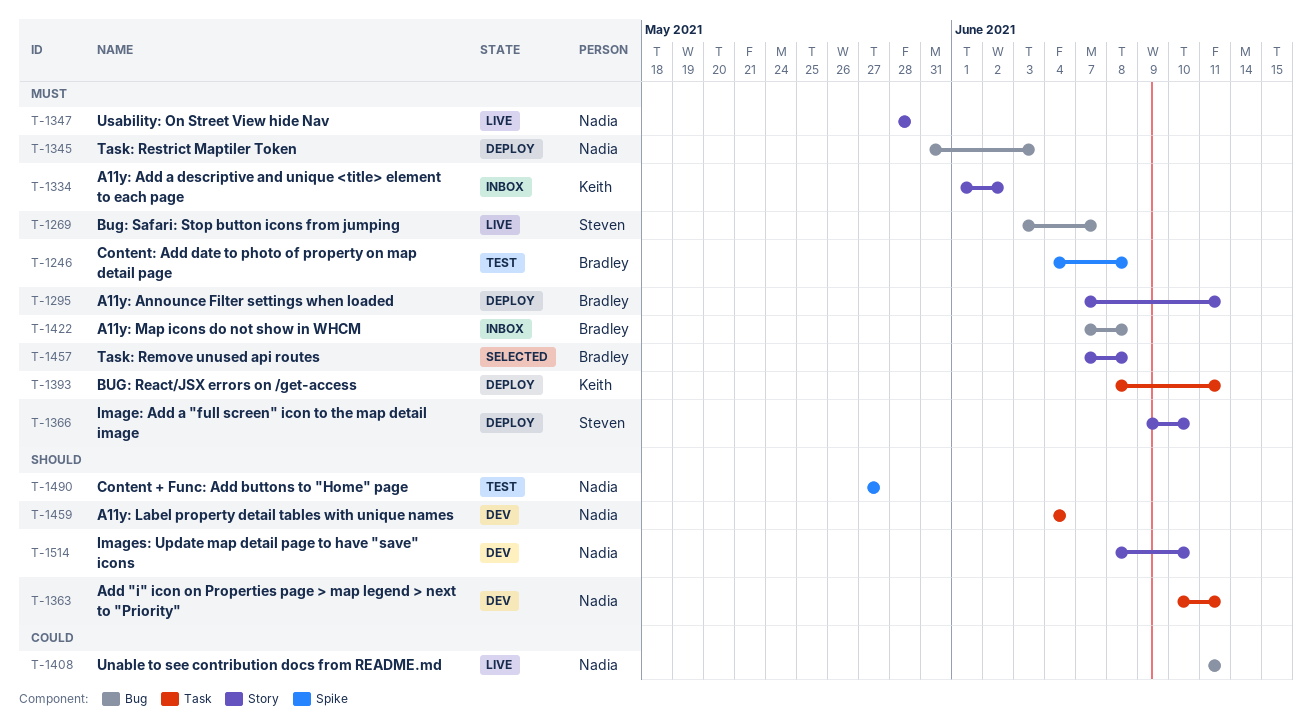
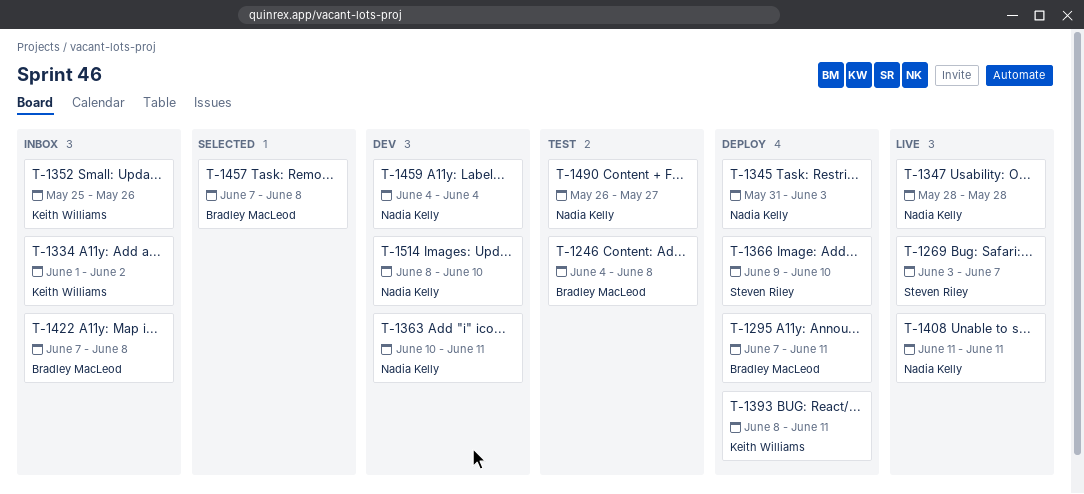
T-1352: none -> present
T-1490, start: May 27 -> May 26

